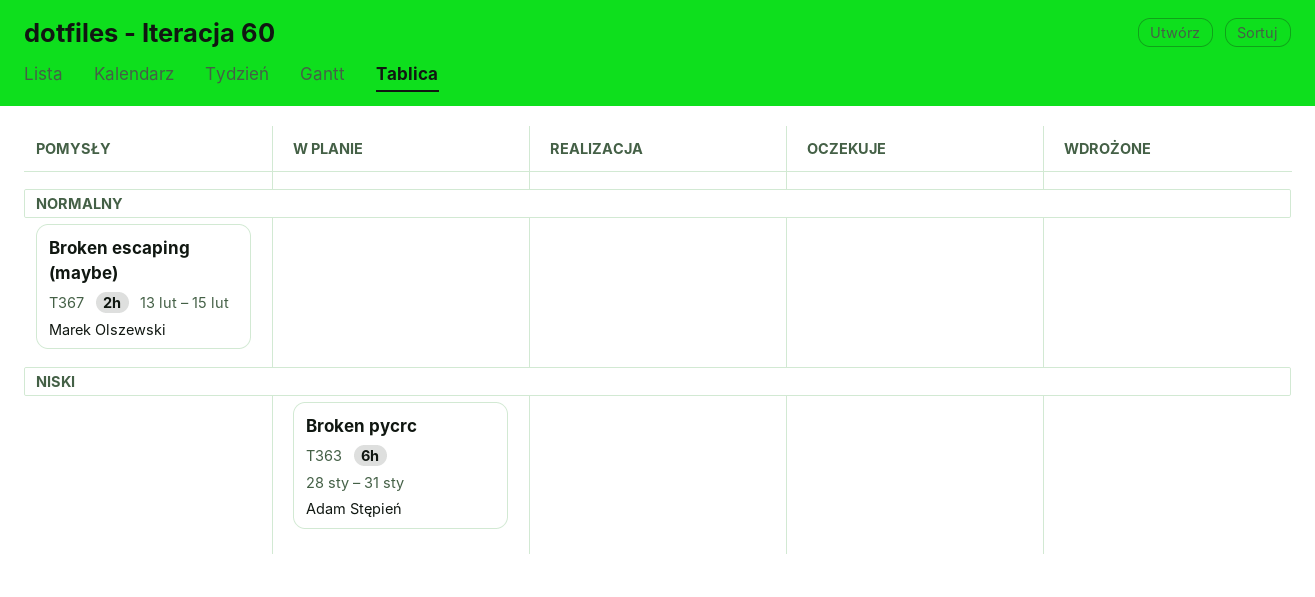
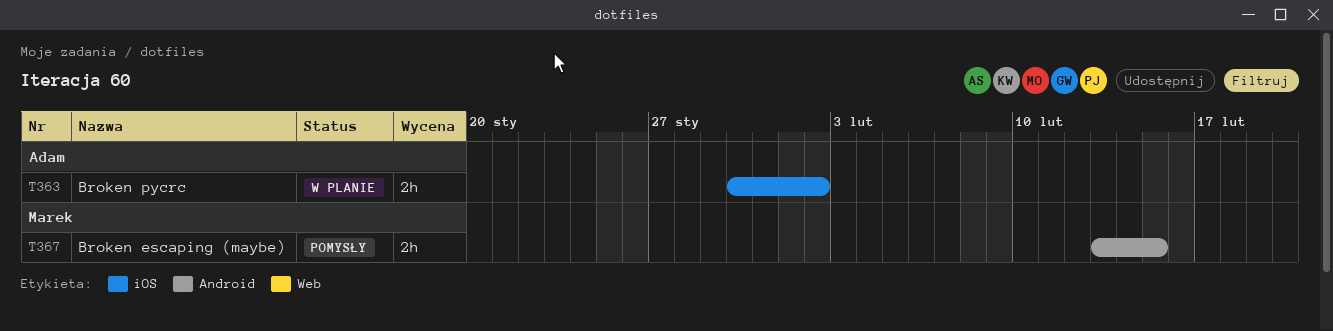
T363, estimate: 6h -> 2h
T363, start: Jan 28 -> Jan 30
T363, due: Jan 31 -> Feb 2

